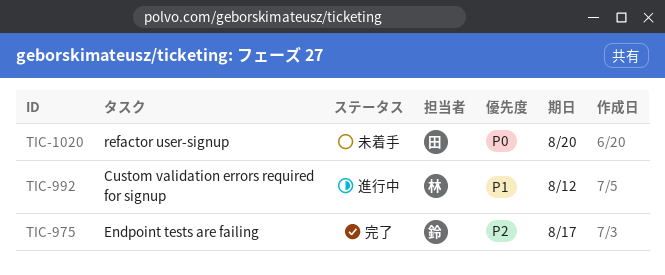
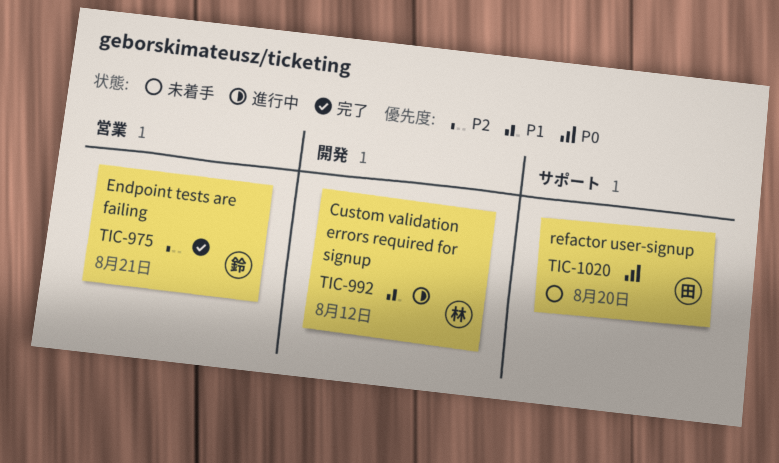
TIC-975, due: Aug 17 -> Aug 21

